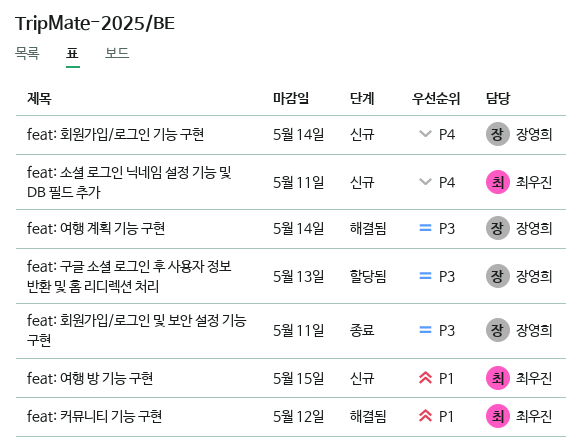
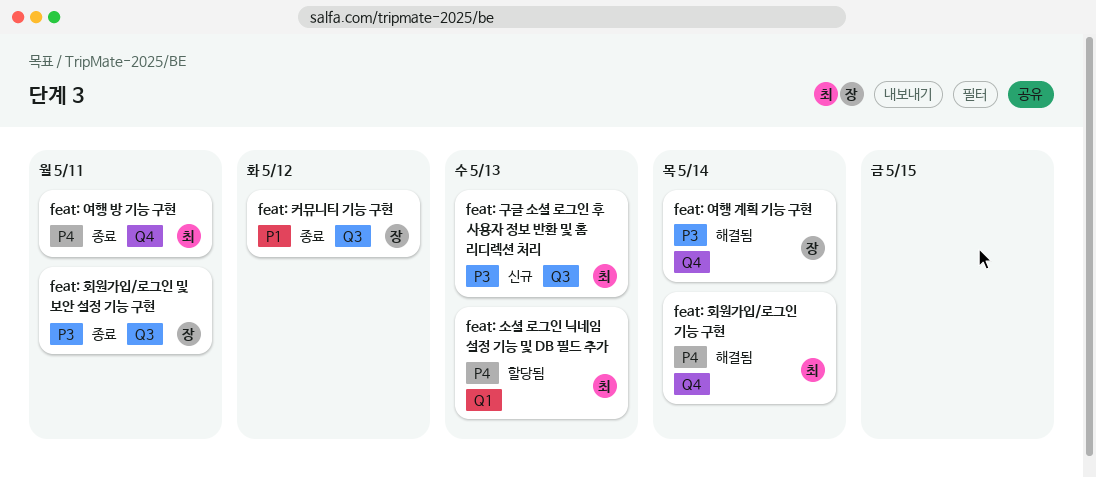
feat: 구글 소셜 로그인 후 사용자 정보 반환 및 홈 리디렉션 처리, status: 할당됨 -> 신규
feat: 구글 소셜 로그인 후 사용자 정보 반환 및 홈 리디렉션 처리, owner: 장영희 -> 최우진
feat: 소셜 로그인 닉네임 설정 기능 및 DB 필드 추가, status: 신규 -> 할당됨
feat: 소셜 로그인 닉네임 설정 기능 및 DB 필드 추가, due: May 11 -> May 13
feat: 여행 방 기능 구현, status: 신규 -> 종료
feat: 여행 방 기능 구현, priority: P1 -> P4
feat: 여행 방 기능 구현, due: May 15 -> May 11
feat: 커뮤니티 기능 구현, status: 해결됨 -> 종료
feat: 커뮤니티 기능 구현, owner: 최우진 -> 장영희
feat: 회원가입/로그인 기능 구현, status: 신규 -> 해결됨
feat: 회원가입/로그인 기능 구현, owner: 장영희 -> 최우진

